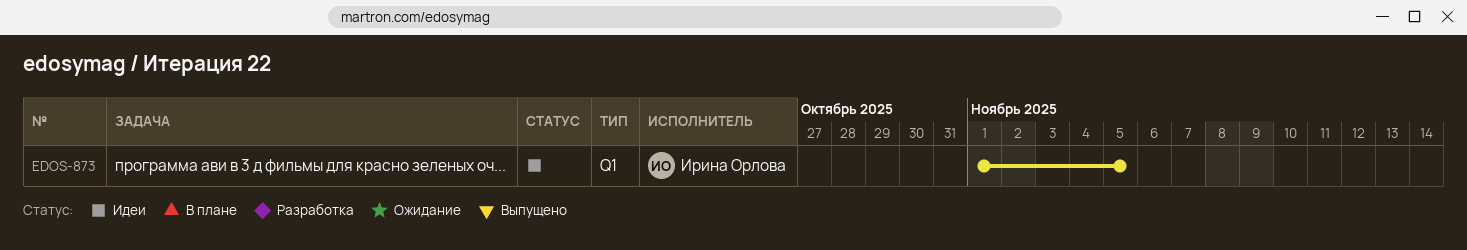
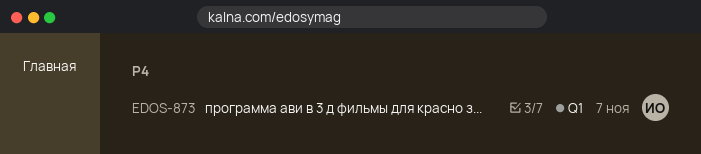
EDOS-873, due: Nov 5 -> Nov 7

